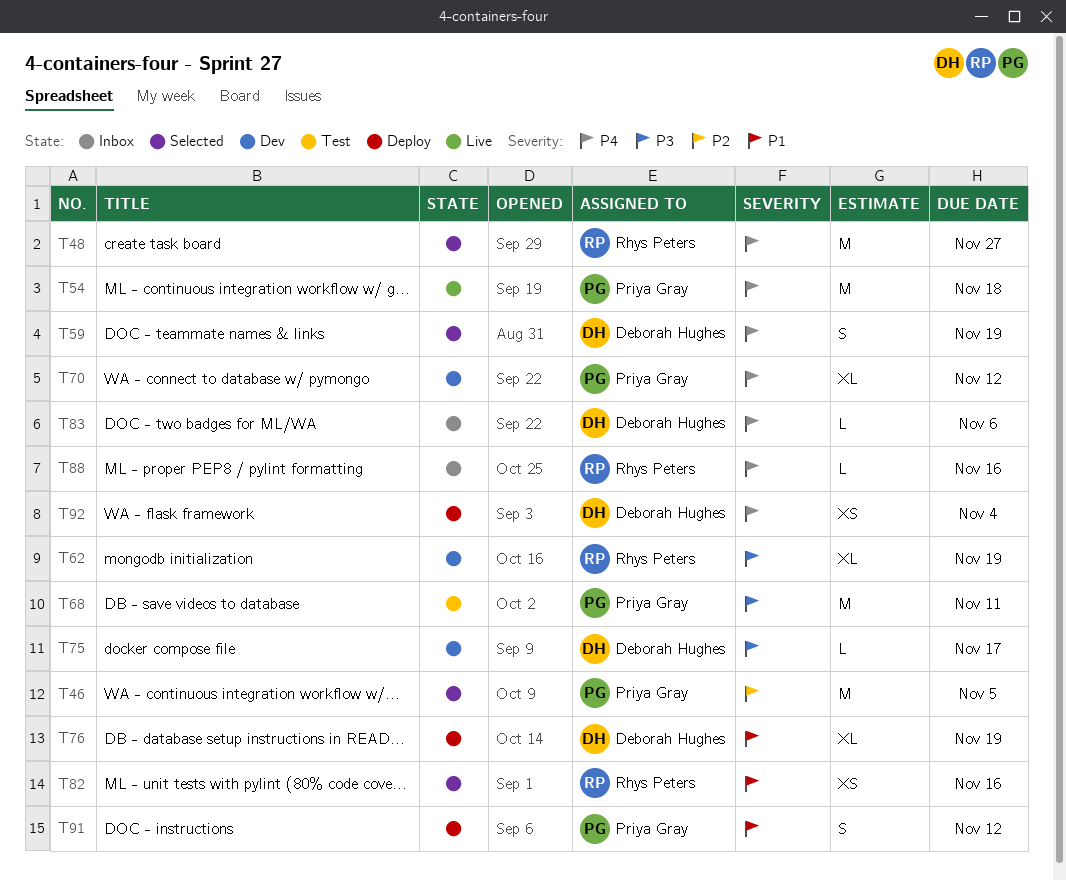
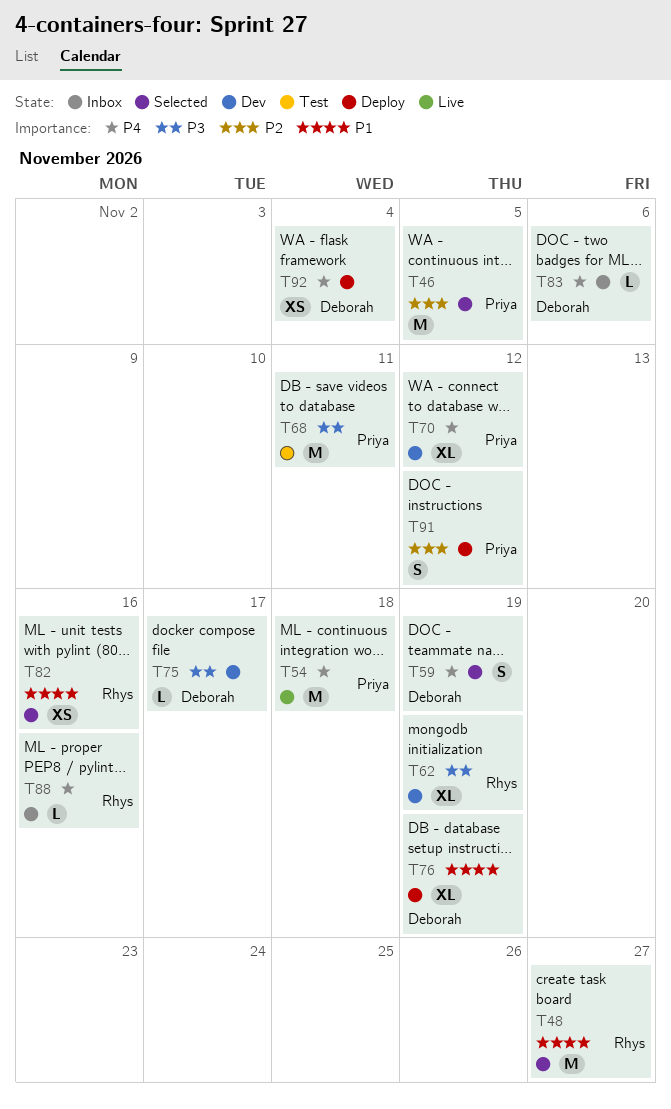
T48, priority: P4 -> P1
T91, priority: P1 -> P2

